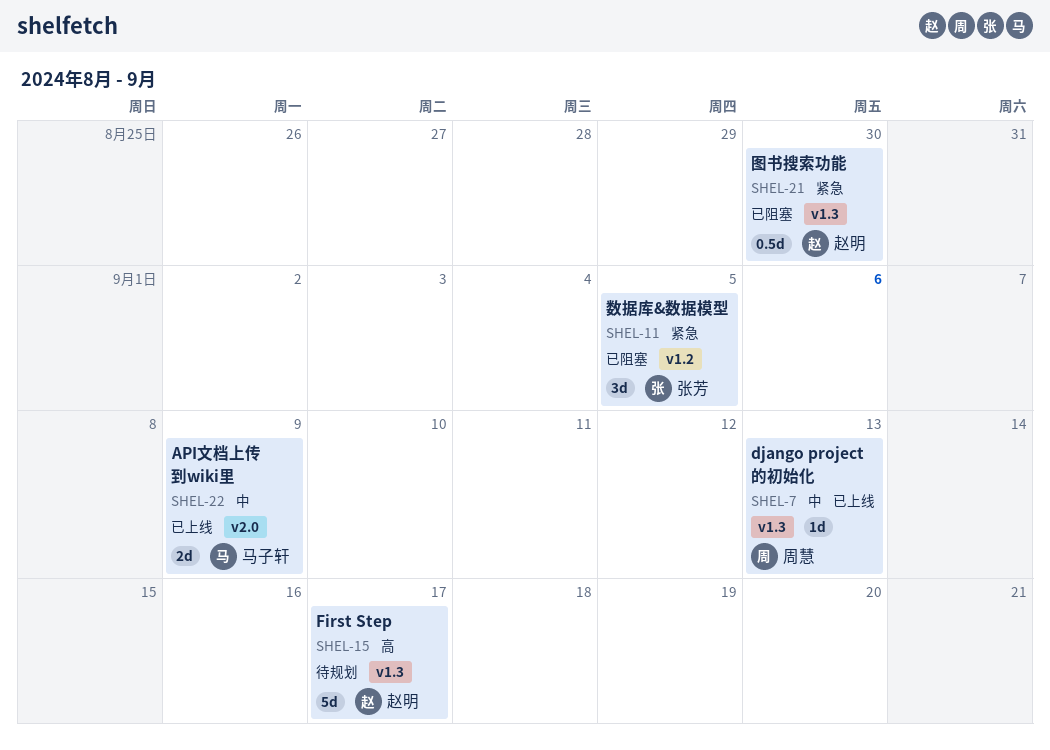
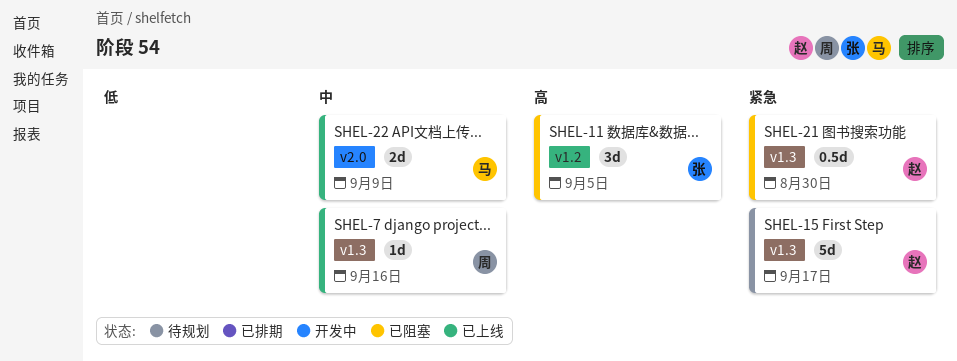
SHEL-7, due: Sep 13 -> Sep 16
SHEL-11, priority: 紧急 -> 高
SHEL-15, priority: 高 -> 紧急

